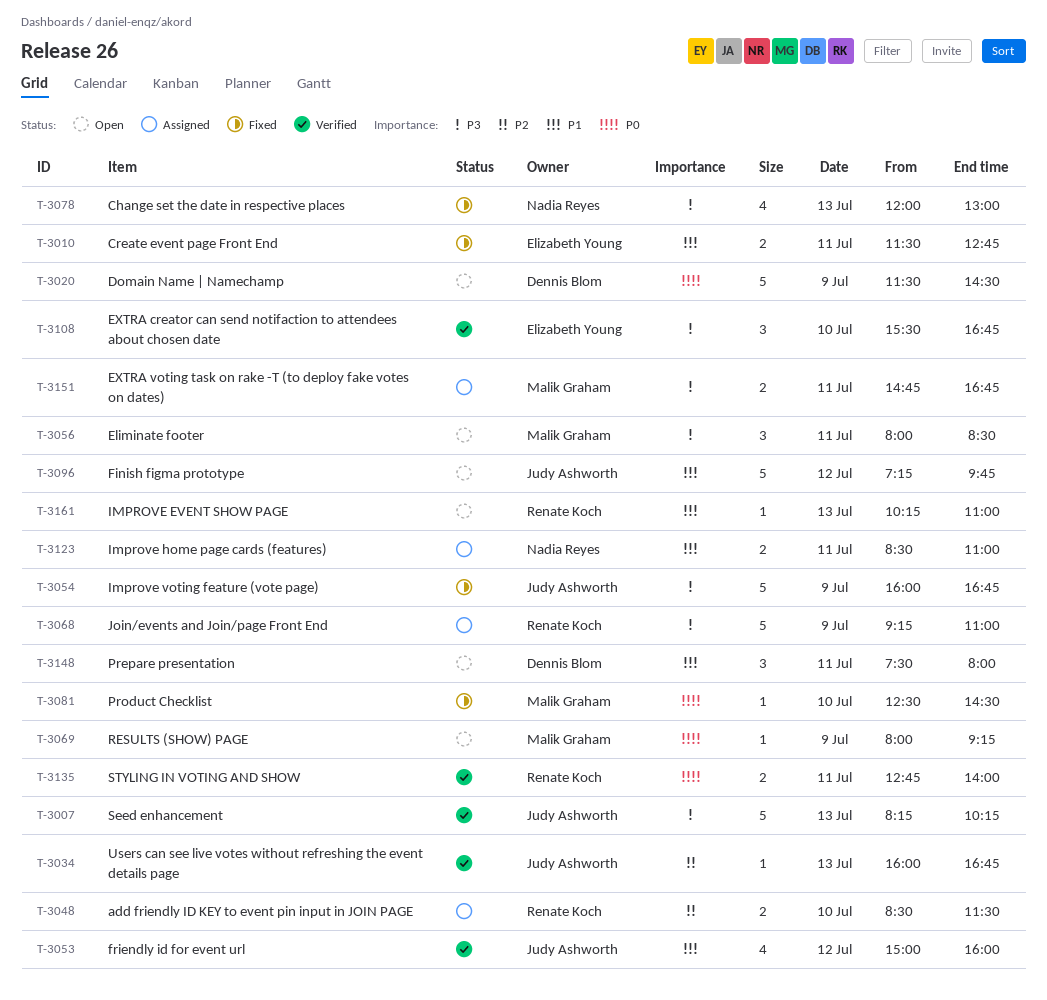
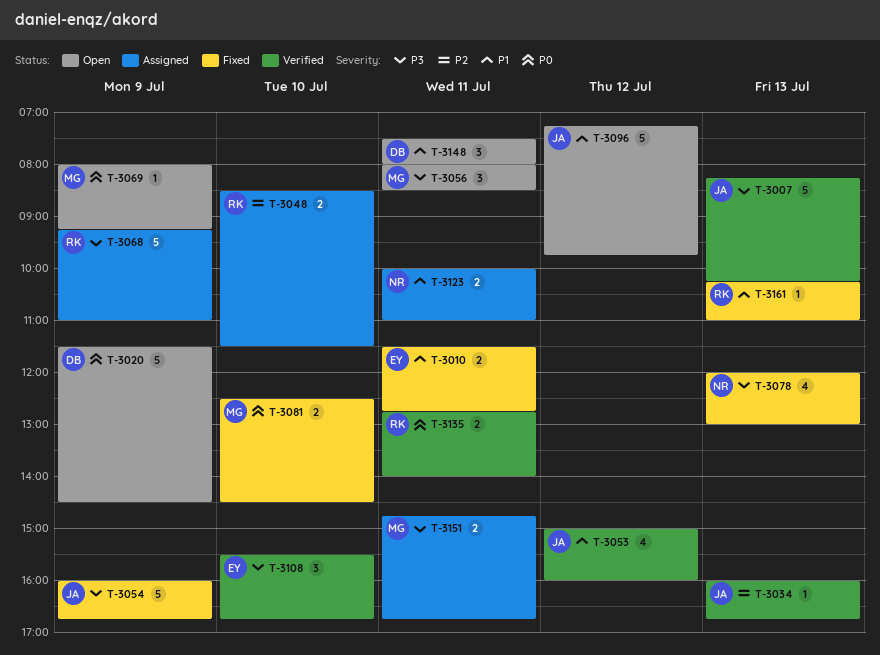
T-3081, estimate: 1 -> 2
T-3123, begins: 08:30 -> 10:00
T-3161, status: Open -> Fixed

